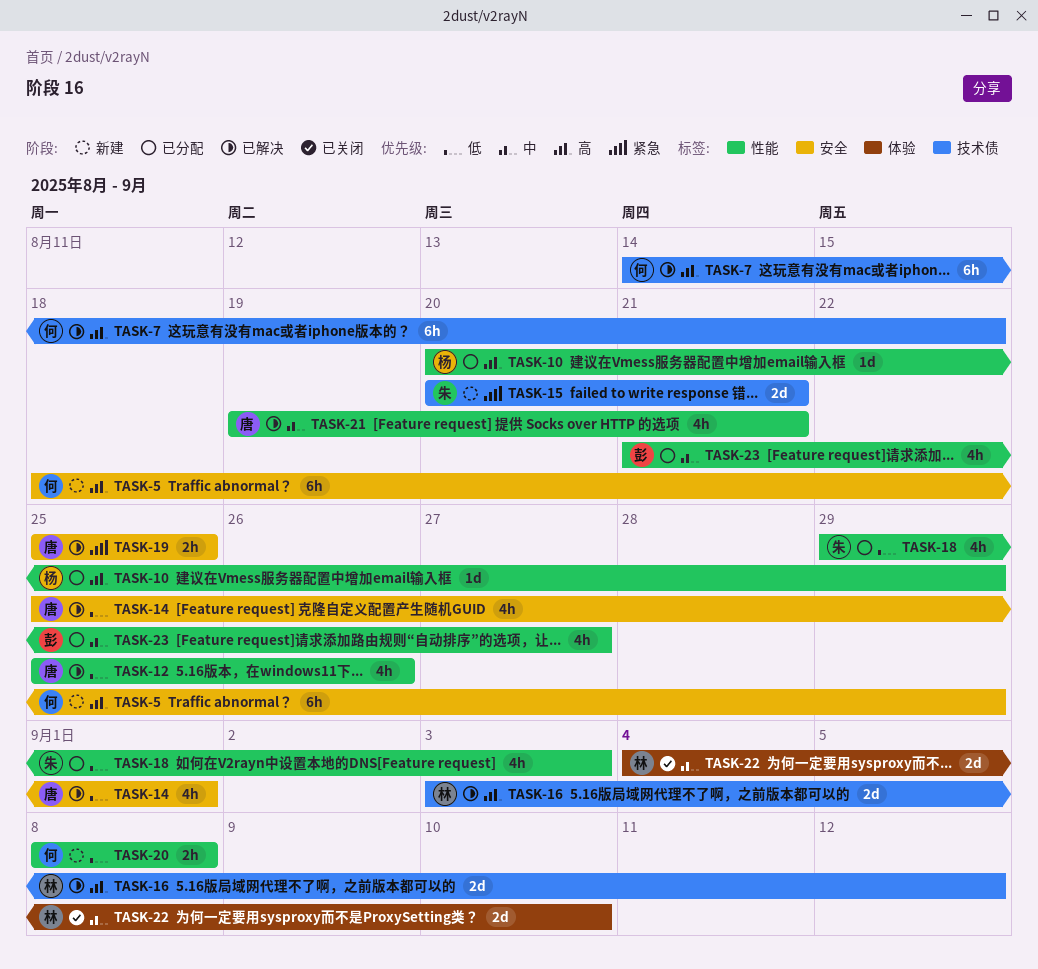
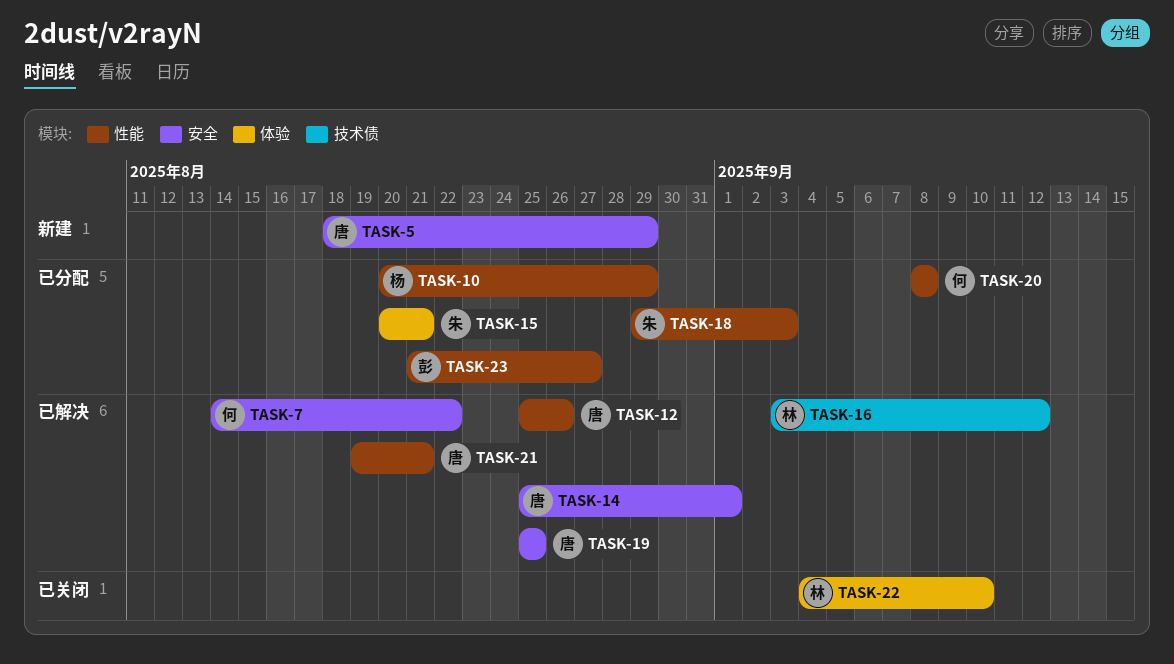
TASK-5, owner: 何 -> 唐
TASK-7, label: 技术债 -> 安全
TASK-15, status: 新建 -> 已分配
TASK-15, label: 技术债 -> 体验
TASK-20, status: 新建 -> 已分配

